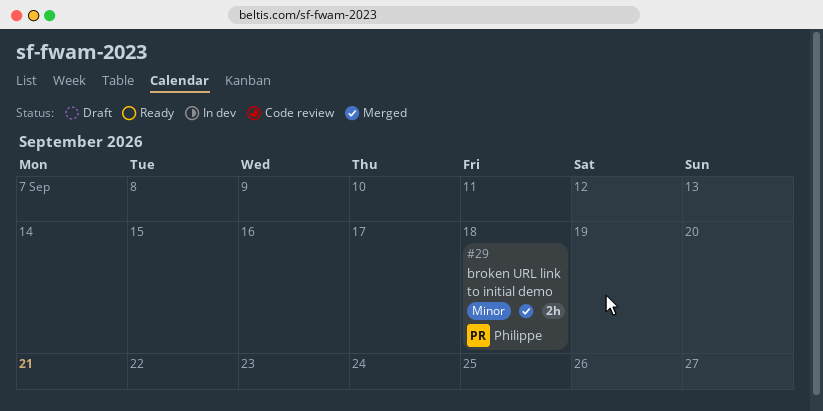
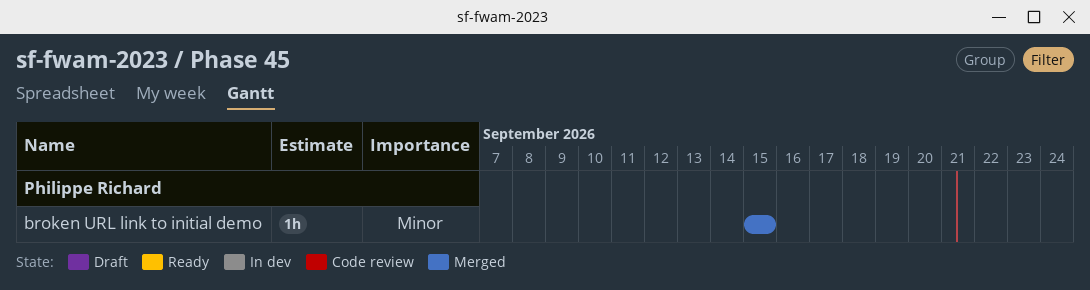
broken URL link to initial demo, estimate: 2h -> 1h
broken URL link to initial demo, due: Sep 18 -> Sep 15

